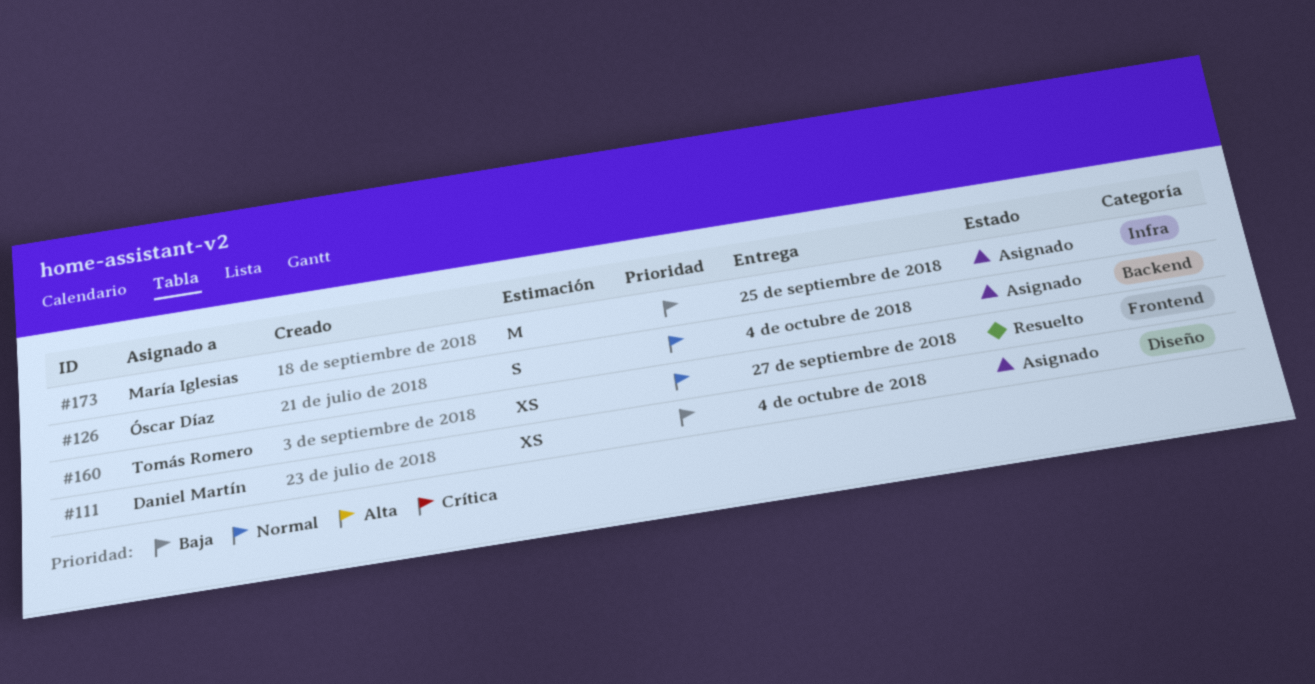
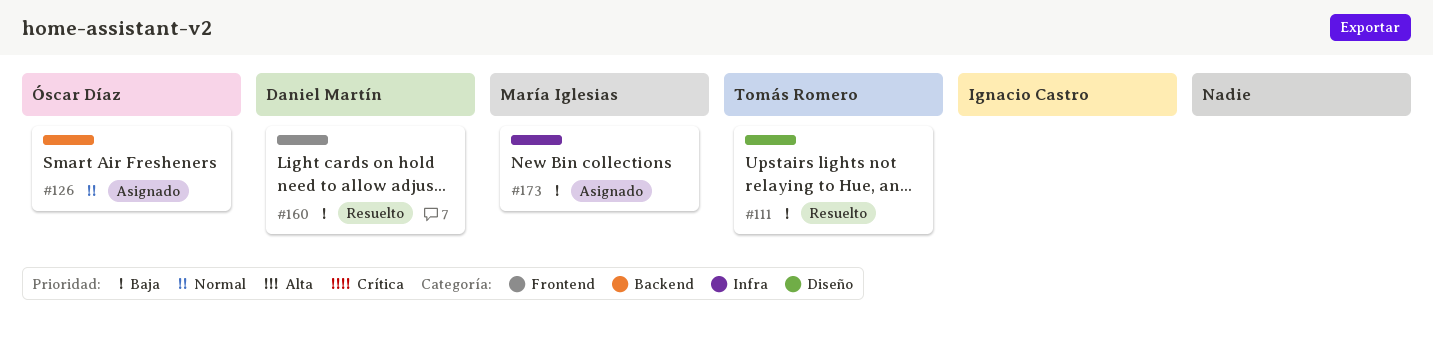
#111, status: Asignado -> Resuelto
#111, owner: Daniel Martín -> Tomás Romero
#160, owner: Tomás Romero -> Daniel Martín
#160, priority: Normal -> Baja

